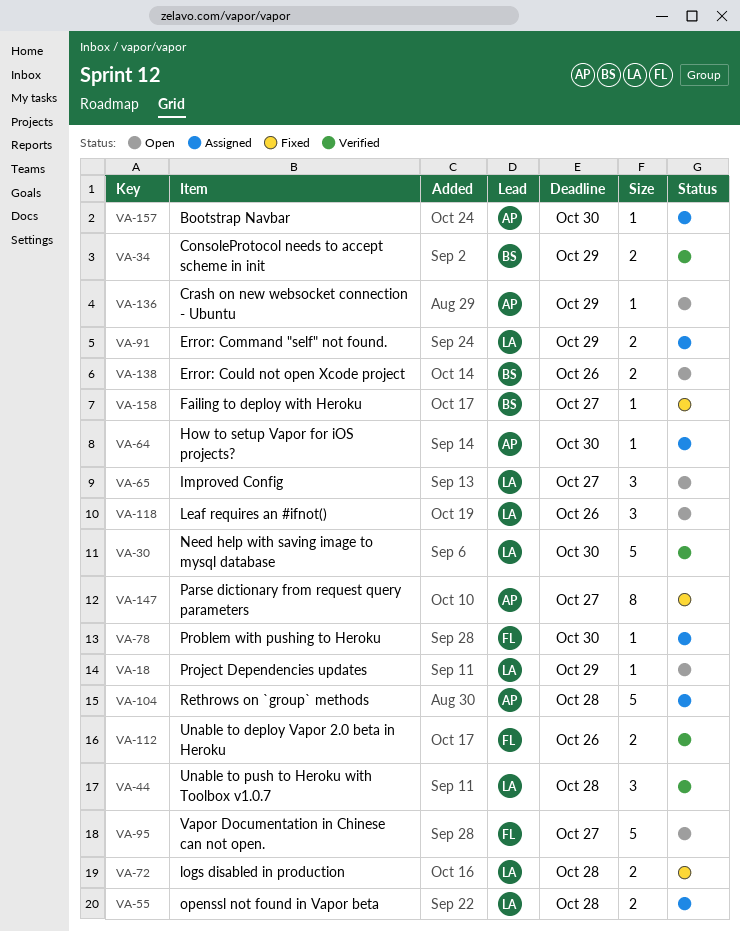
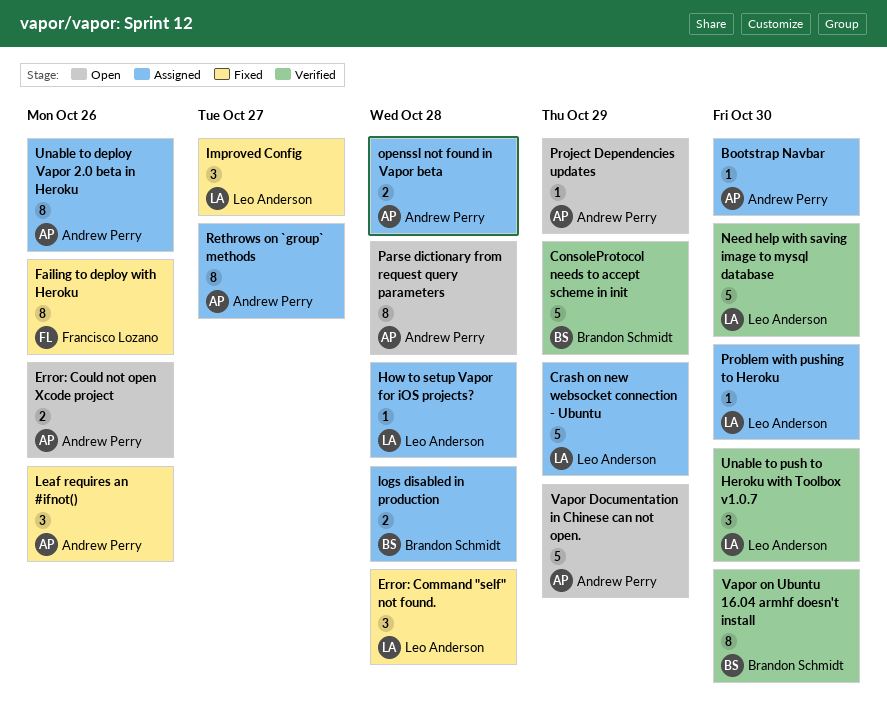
ConsoleProtocol needs to accept scheme in init, estimate: 2 -> 5
Crash on new websocket connection - Ubuntu, status: Open -> Assigned
Crash on new websocket connection - Ubuntu, owner: Andrew Perry -> Leo Anderson
Crash on new websocket connection - Ubuntu, estimate: 1 -> 5
Error: Command "self" not found., status: Assigned -> Fixed
Error: Command "self" not found., estimate: 2 -> 3
Error: Command "self" not found., due: Oct 29 -> Oct 28
Error: Could not open Xcode project, owner: Brandon Schmidt -> Andrew Perry
Failing to deploy with Heroku, owner: Brandon Schmidt -> Francisco Lozano
Failing to deploy with Heroku, estimate: 1 -> 8
Failing to deploy with Heroku, due: Oct 27 -> Oct 26
How to setup Vapor for iOS projects?, owner: Andrew Perry -> Leo Anderson
How to setup Vapor for iOS projects?, due: Oct 30 -> Oct 28
Improved Config, status: Open -> Fixed
Leaf requires an #ifnot(), status: Open -> Fixed
Leaf requires an #ifnot(), owner: Leo Anderson -> Andrew Perry
logs disabled in production, status: Fixed -> Assigned
logs disabled in production, owner: Leo Anderson -> Brandon Schmidt
openssl not found in Vapor beta, owner: Leo Anderson -> Andrew Perry
Parse dictionary from request query parameters, status: Fixed -> Open
Parse dictionary from request query parameters, due: Oct 27 -> Oct 28
Problem with pushing to Heroku, owner: Francisco Lozano -> Leo Anderson
Project Dependencies updates, owner: Leo Anderson -> Andrew Perry
Rethrows on `group` methods, estimate: 5 -> 8
Rethrows on `group` methods, due: Oct 28 -> Oct 27
Unable to deploy Vapor 2.0 beta in Heroku, status: Verified -> Assigned
Unable to deploy Vapor 2.0 beta in Heroku, owner: Francisco Lozano -> Andrew Perry
Unable to deploy Vapor 2.0 beta in Heroku, estimate: 2 -> 8
Unable to push to Heroku with Toolbox v1.0.7, due: Oct 28 -> Oct 30
Vapor Documentation in Chinese can not open., owner: Francisco Lozano -> Andrew Perry
Vapor Documentation in Chinese can not open., due: Oct 27 -> Oct 29
Vapor on Ubuntu 16.04 armhf doesn't install: none -> present

